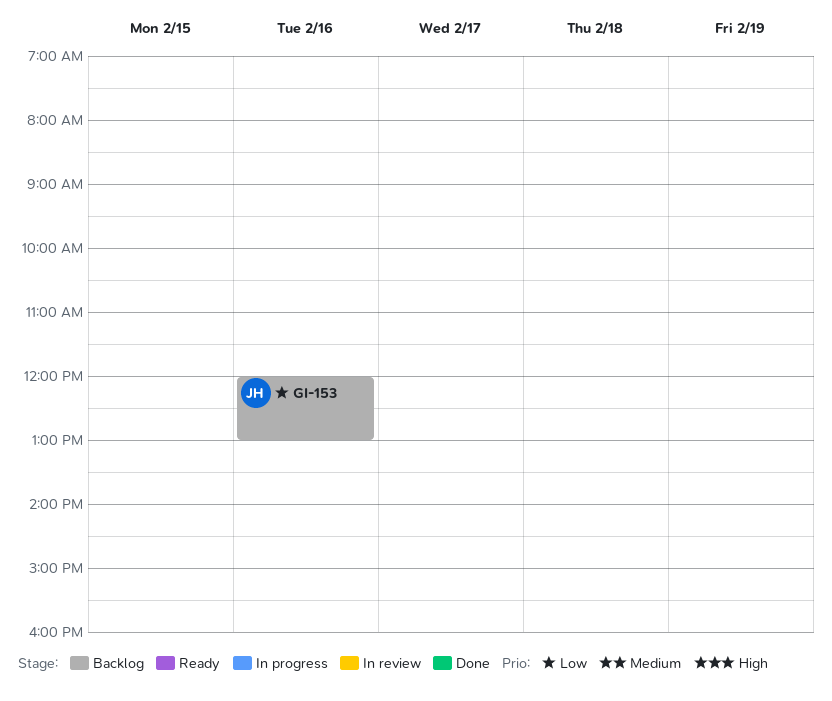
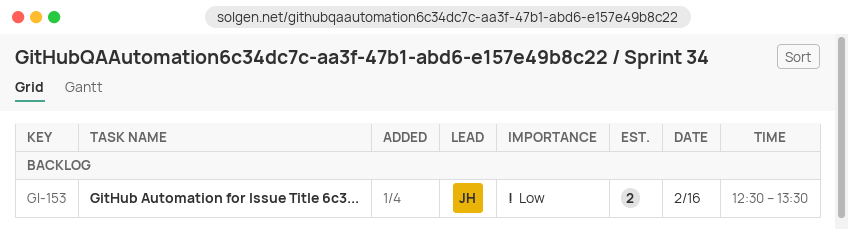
GI-153, begins: 12:00 -> 12:30
GI-153, ends: 13:00 -> 13:30

